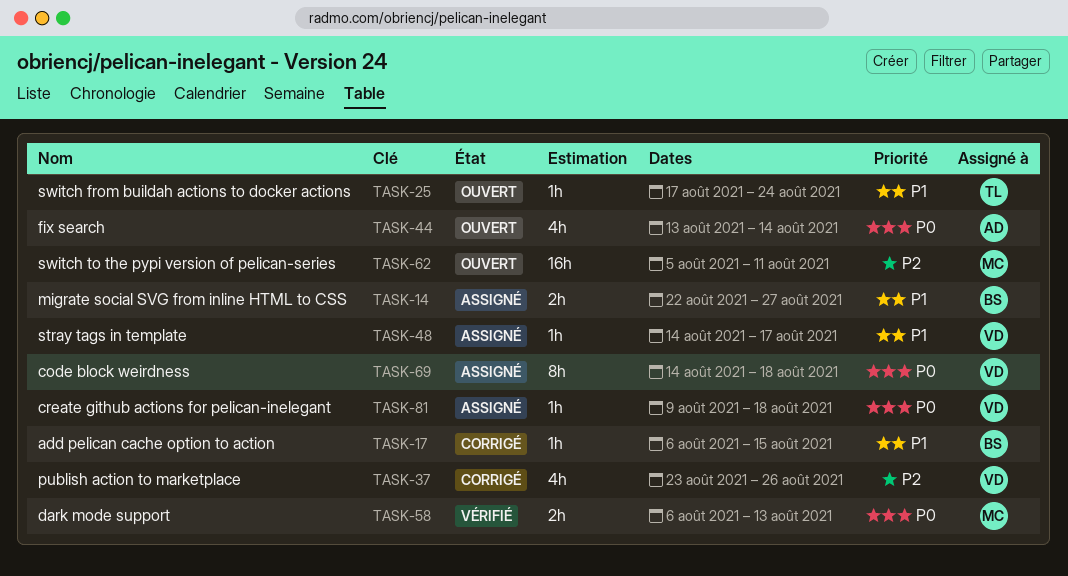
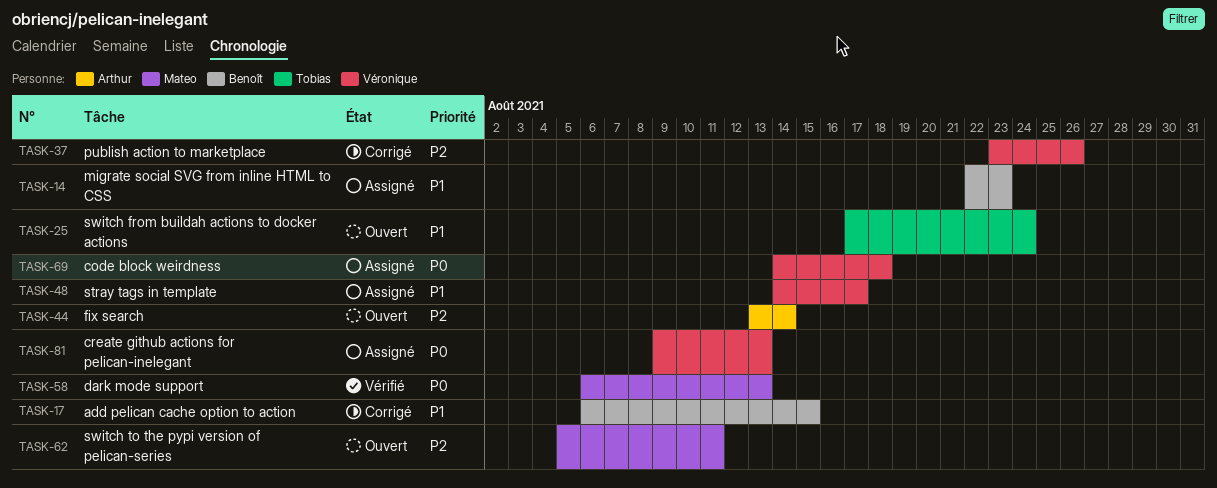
TASK-14, due: Aug 27 -> Aug 23
TASK-44, priority: P0 -> P2
TASK-81, due: Aug 18 -> Aug 13

